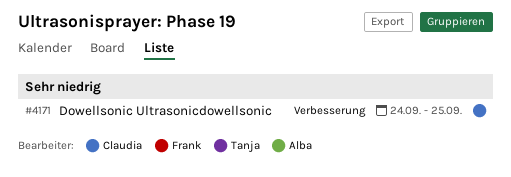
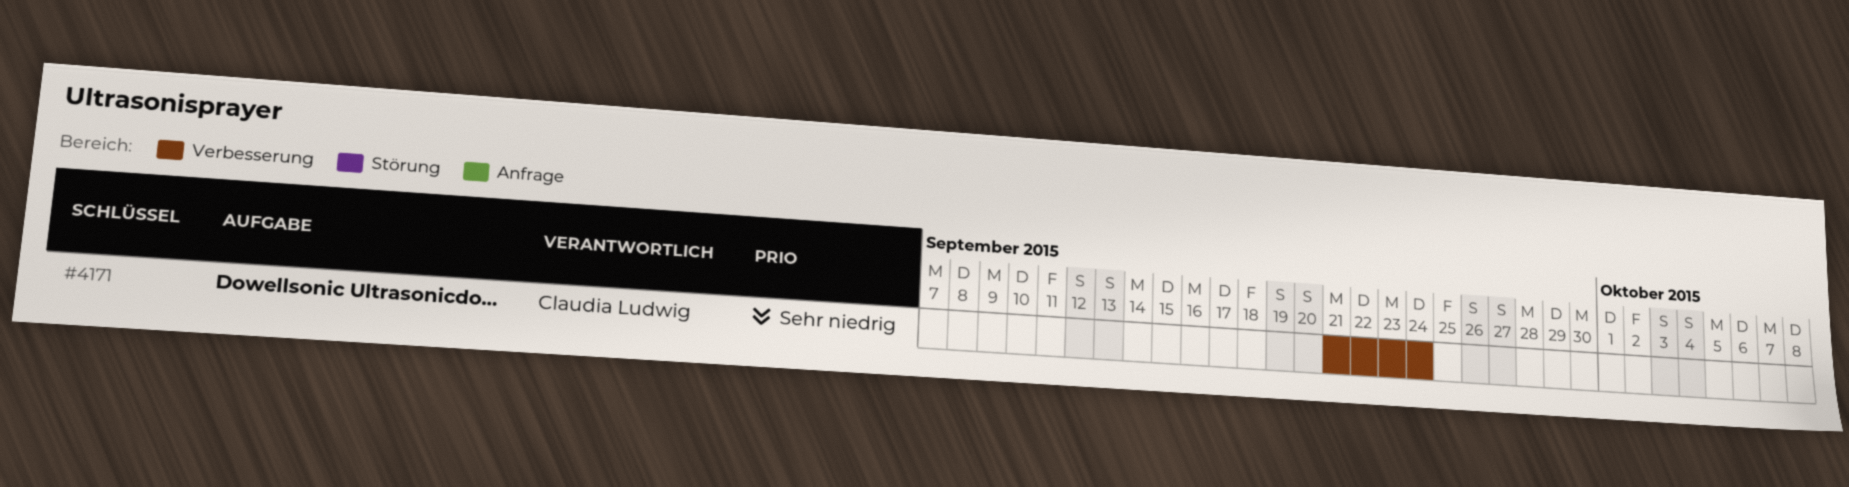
#4171, start: Sep 24 -> Sep 21
#4171, due: Sep 25 -> Sep 24

